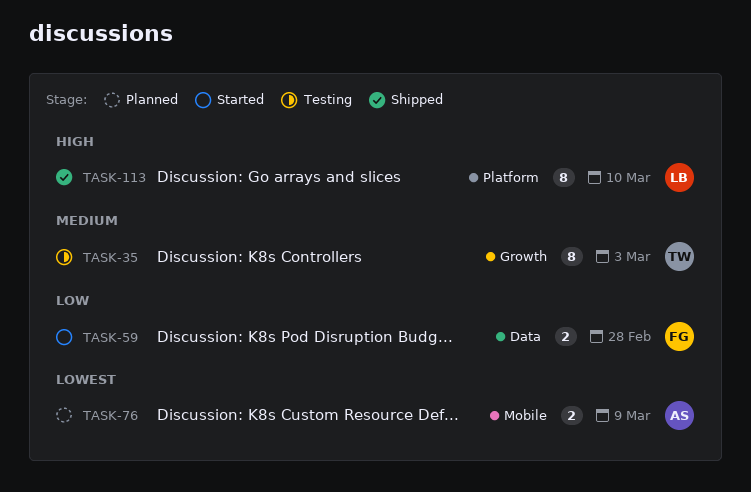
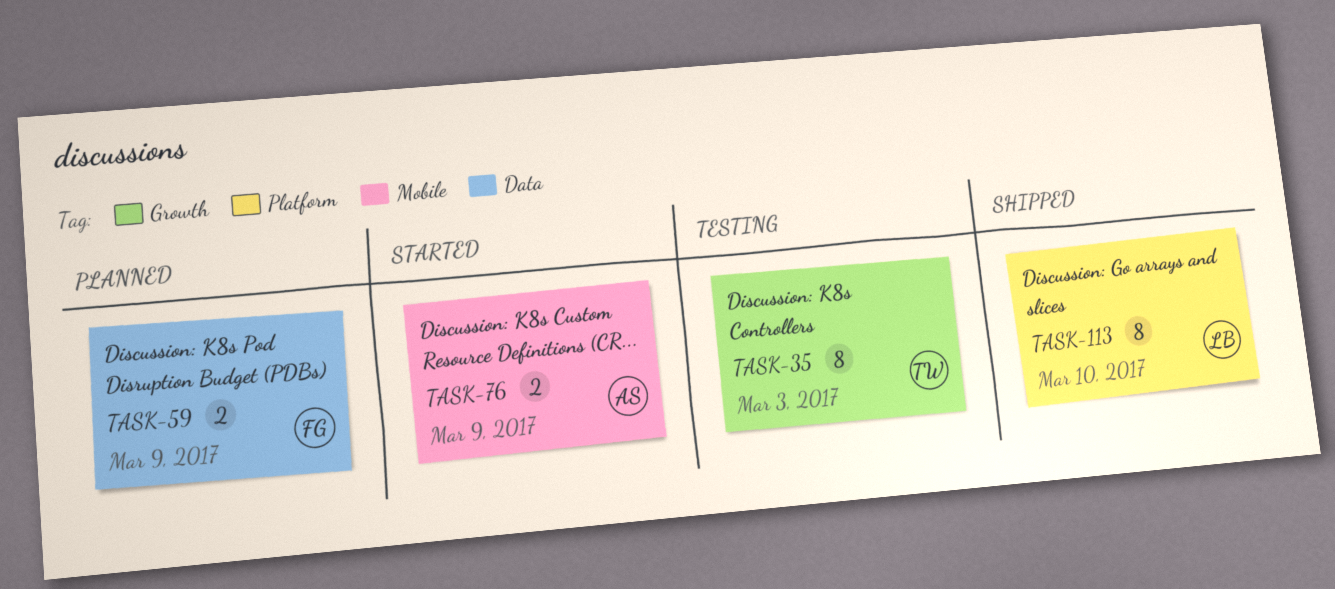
TASK-59, status: Started -> Planned
TASK-59, due: Feb 28 -> Mar 9
TASK-76, status: Planned -> Started

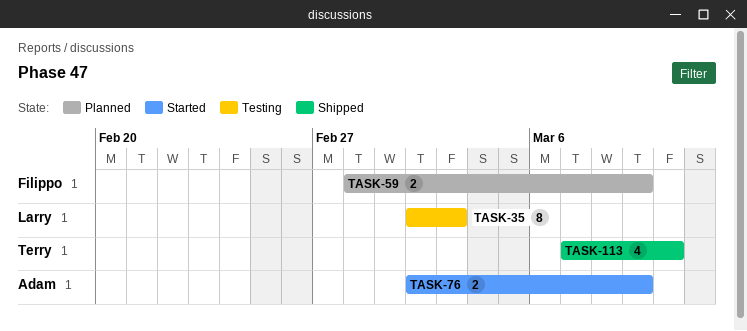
TASK-35, owner: Terry -> Larry
TASK-113, owner: Larry -> Terry
TASK-113, estimate: 8 -> 4

